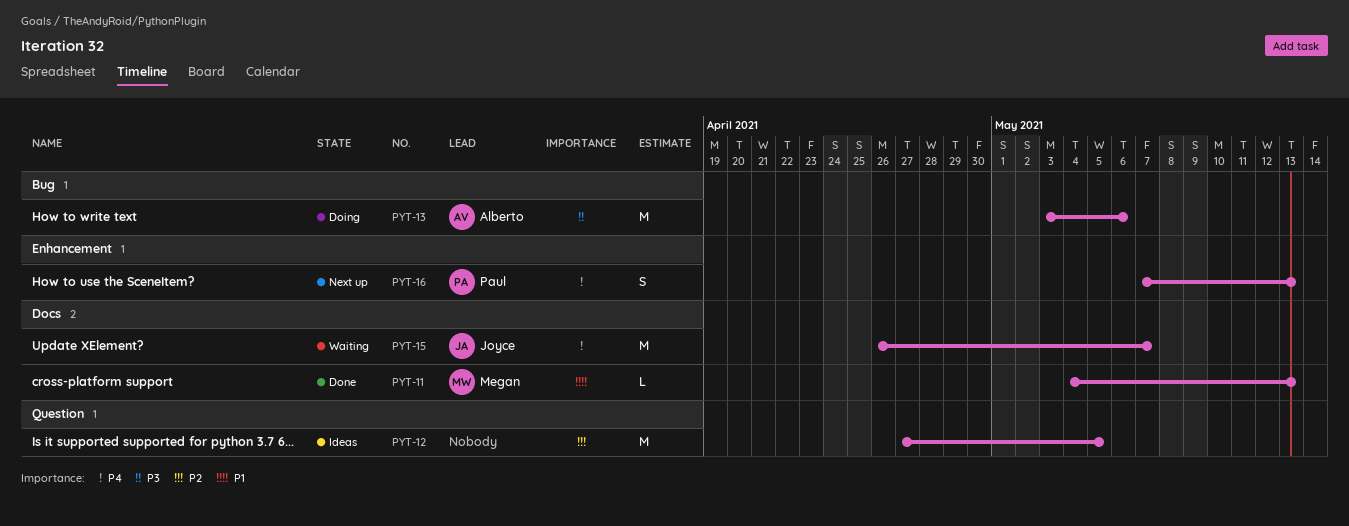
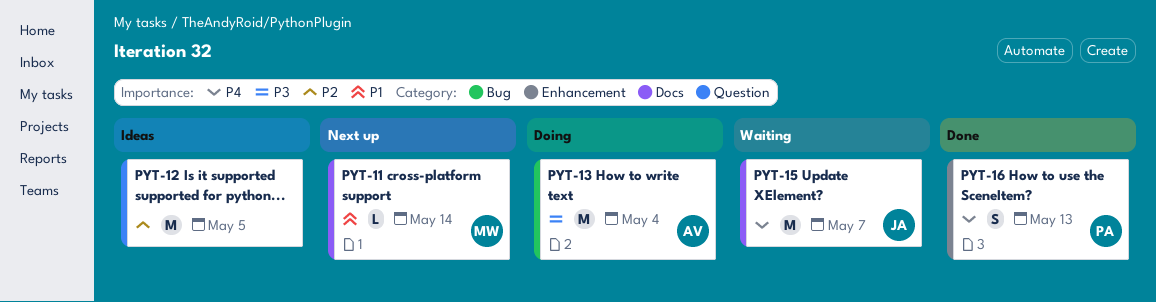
PYT-11, status: Done -> Next up
PYT-11, due: May 13 -> May 14
PYT-13, due: May 6 -> May 4
PYT-16, status: Next up -> Done

